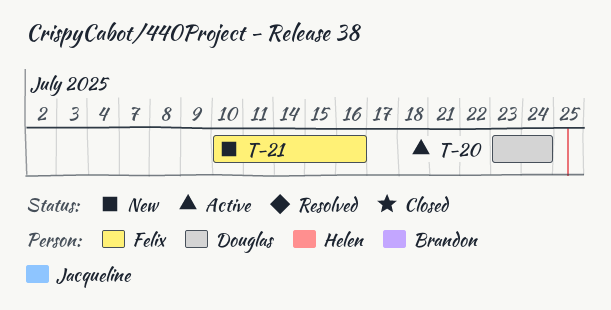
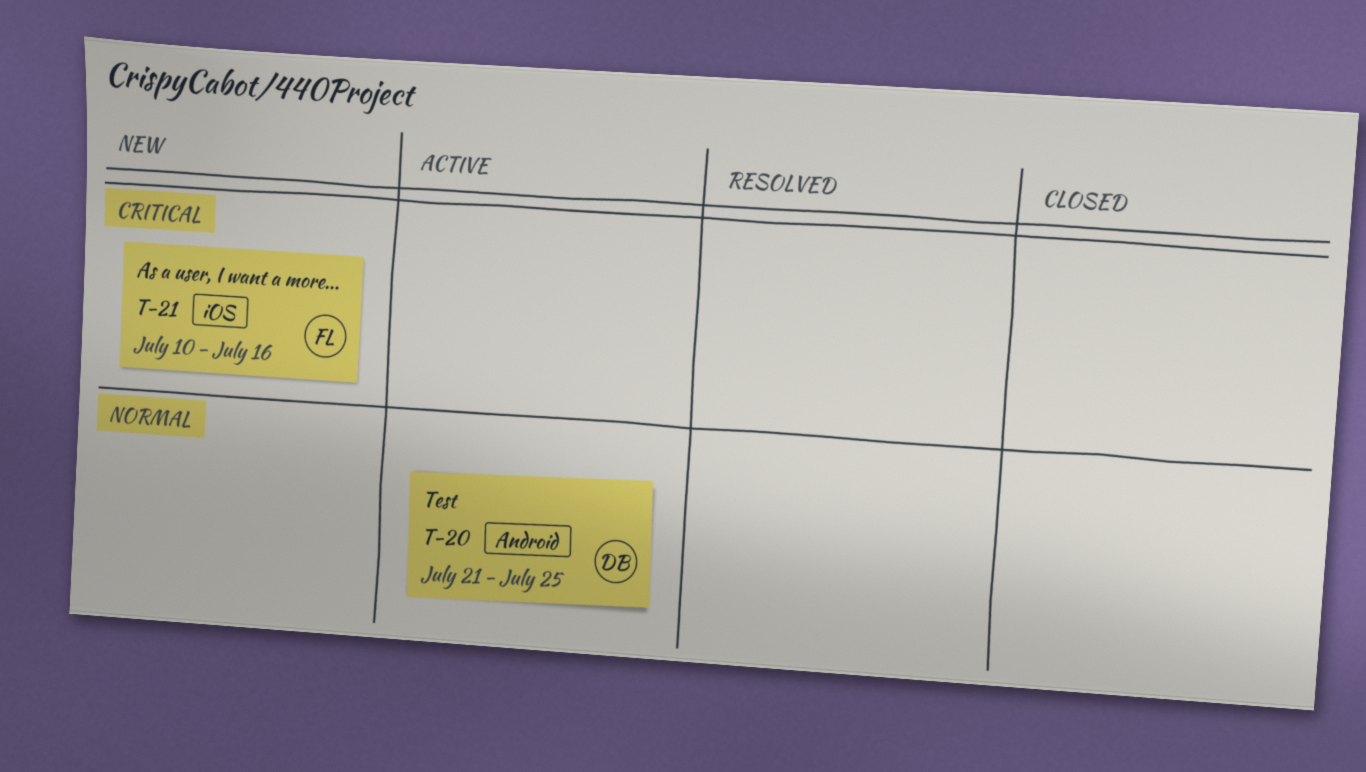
T-20, start: Jul 23 -> Jul 21
T-20, due: Jul 24 -> Jul 25

